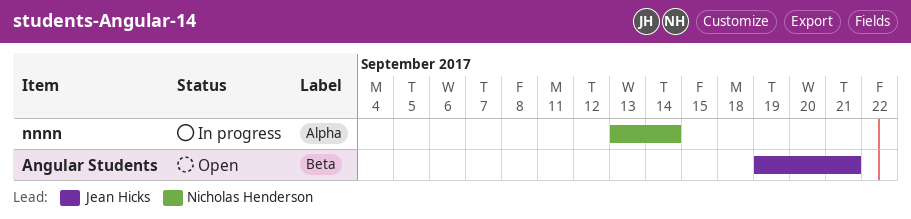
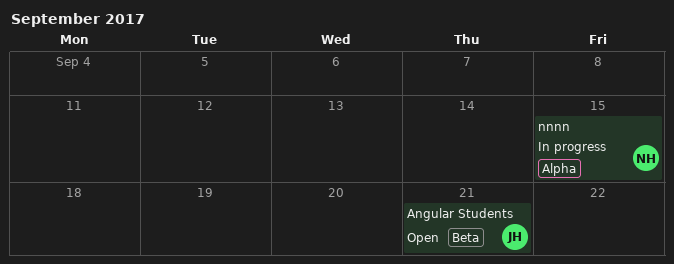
nnnn, due: Sep 14 -> Sep 15

